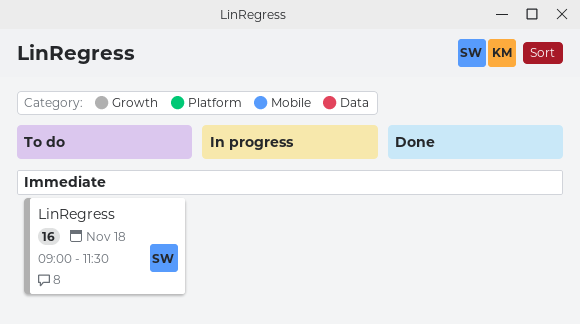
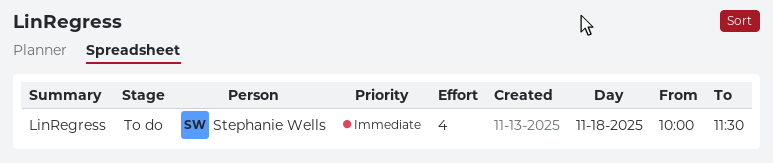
LinRegress, estimate: 16 -> 4
LinRegress, begins: 09:00 -> 10:00

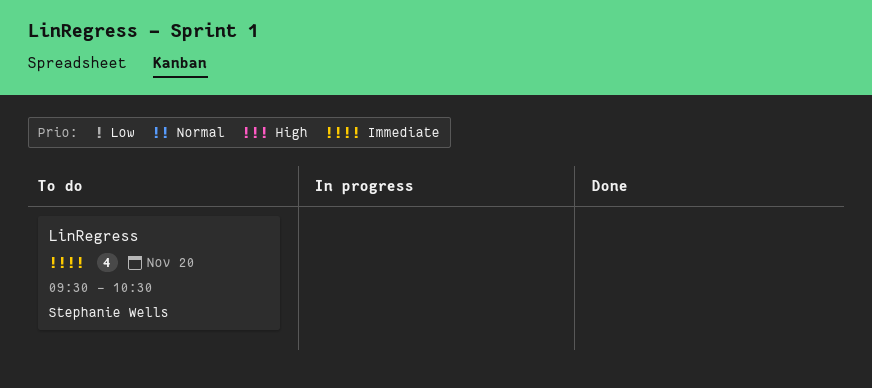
LinRegress, day: Nov 18 -> Nov 20
LinRegress, begins: 10:00 -> 09:30
LinRegress, ends: 11:30 -> 10:30

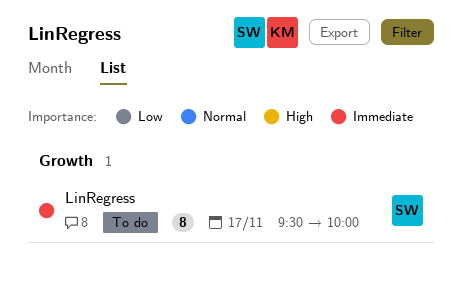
LinRegress, estimate: 4 -> 8
LinRegress, day: Nov 20 -> Nov 17
LinRegress, ends: 10:30 -> 10:00

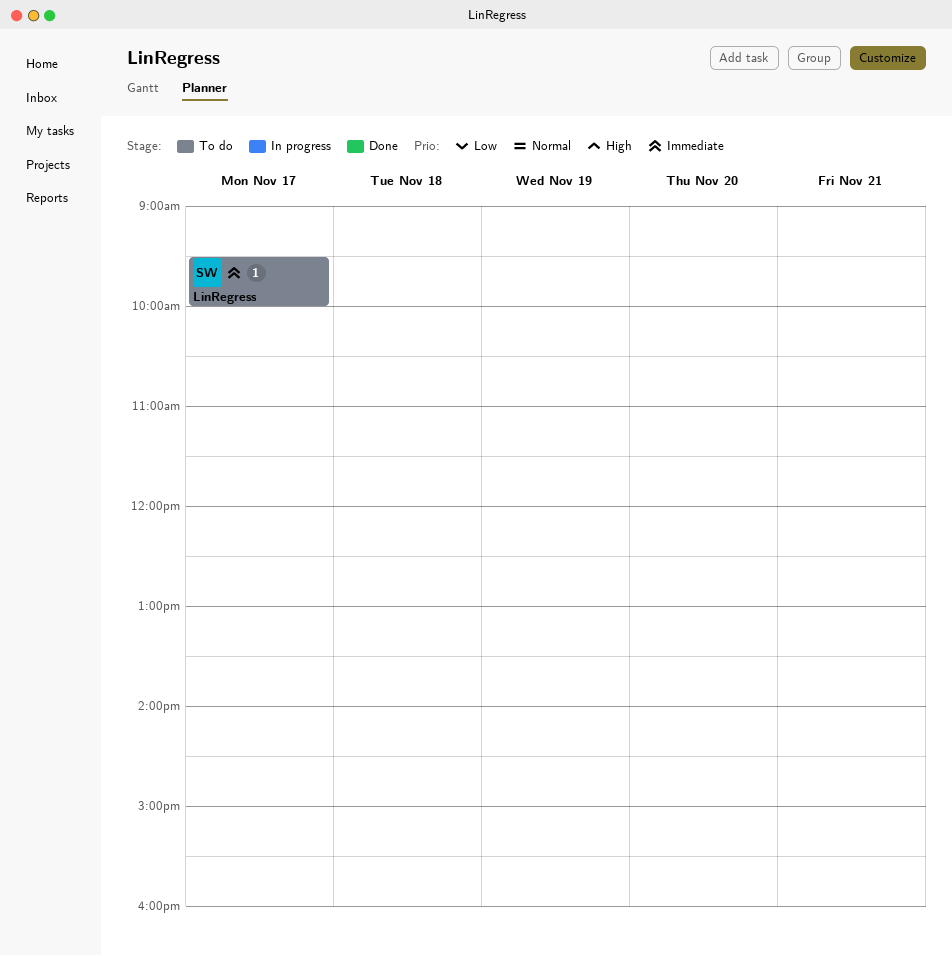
LinRegress, estimate: 8 -> 1

